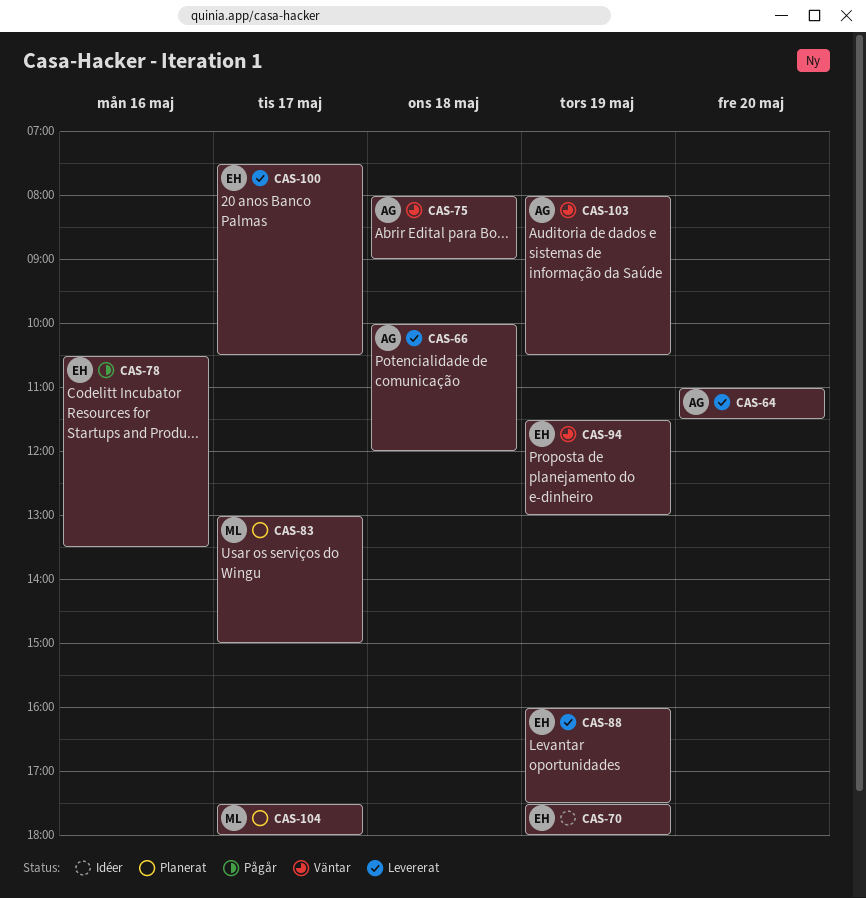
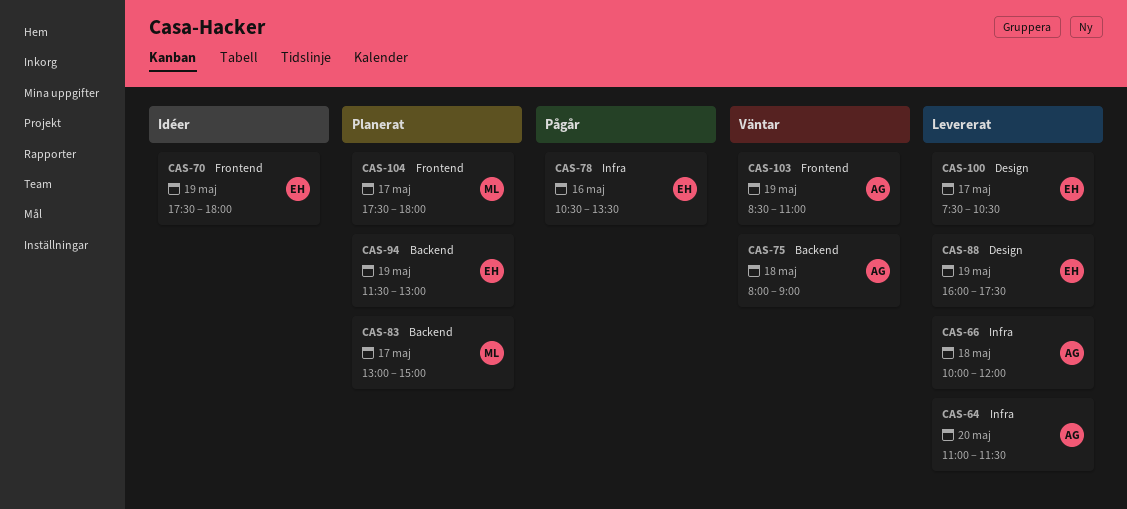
CAS-94, status: Väntar -> Planerat
CAS-103, begins: 08:00 -> 08:30
CAS-103, ends: 10:30 -> 11:00

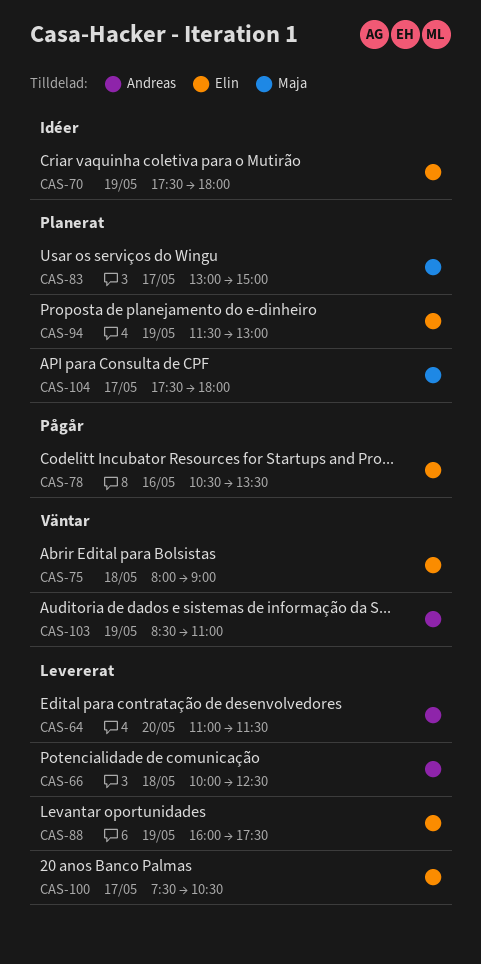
CAS-66, ends: 12:00 -> 12:30
CAS-75, owner: Andreas -> Elin

